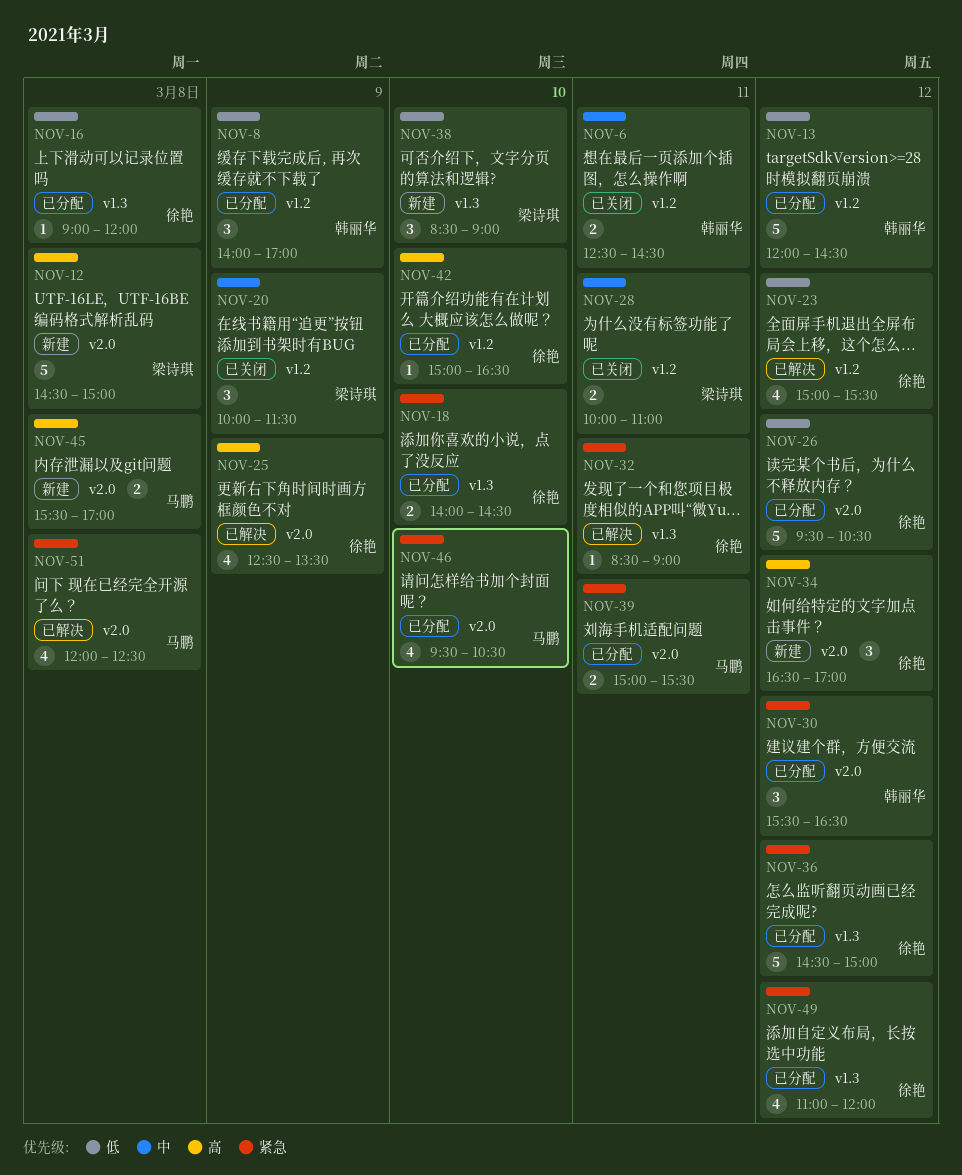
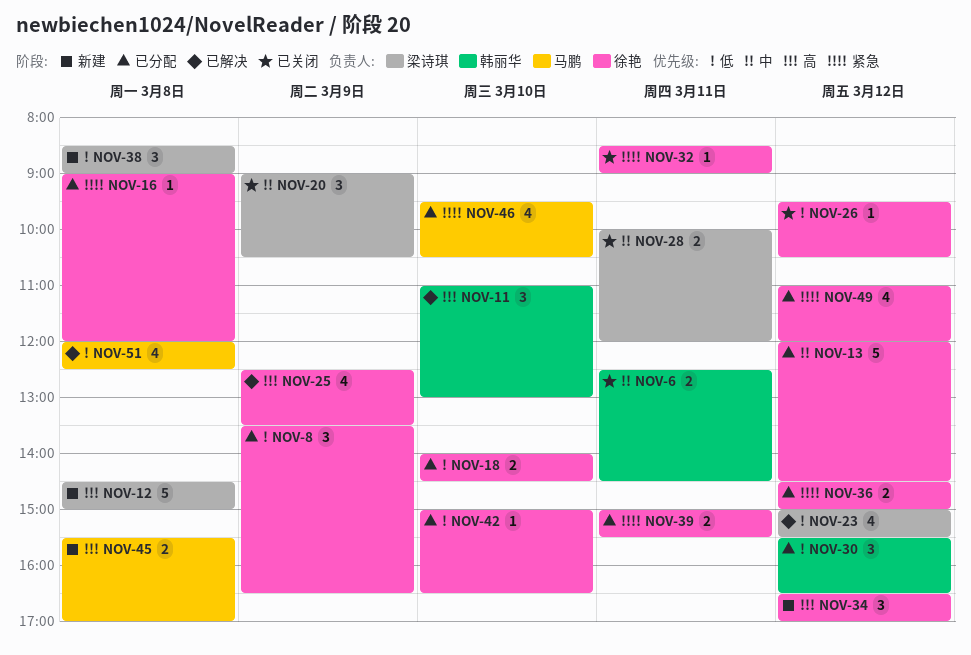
NOV-8, owner: 韩丽华 -> 徐艳
NOV-8, begins: 14:00 -> 13:30
NOV-8, ends: 17:00 -> 16:30
NOV-11: none -> present
NOV-13, owner: 韩丽华 -> 徐艳
NOV-13, priority: 低 -> 中
NOV-16, priority: 低 -> 紧急
NOV-18, priority: 紧急 -> 低
NOV-20, begins: 10:00 -> 09:00
NOV-20, ends: 11:30 -> 10:30
NOV-23, owner: 徐艳 -> 梁诗琪
NOV-26, status: 已分配 -> 已关闭
NOV-26, estimate: 5 -> 1
NOV-28, ends: 11:00 -> 12:00
NOV-30, priority: 紧急 -> 低
NOV-32, status: 已解决 -> 已关闭
NOV-36, estimate: 5 -> 2
NOV-38, day: Mar 10 -> Mar 8
NOV-39, owner: 马鹏 -> 徐艳
NOV-42, priority: 高 -> 低
NOV-51, priority: 紧急 -> 低

